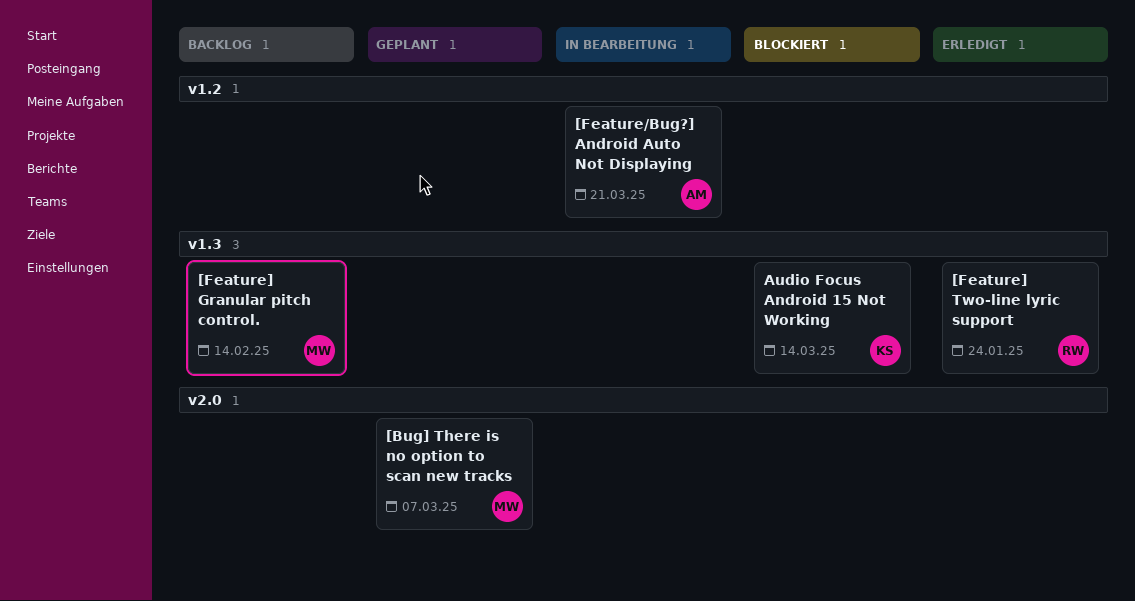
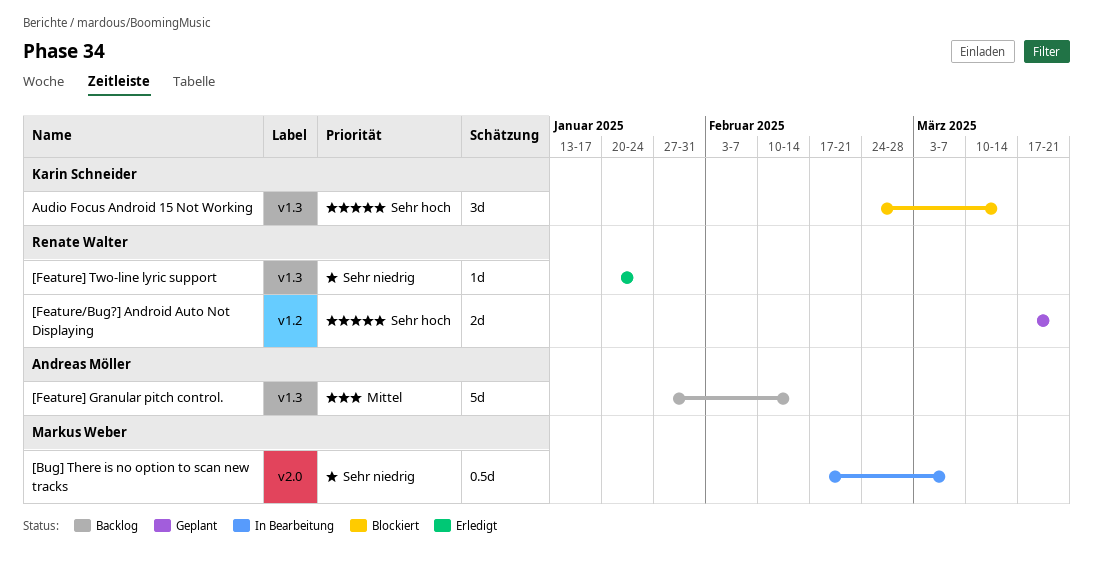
[Bug] There is no option to scan new tracks, status: Geplant -> In Bearbeitung
[Feature/Bug?] Android Auto Not Displaying, status: In Bearbeitung -> Geplant
[Feature/Bug?] Android Auto Not Displaying, owner: Andreas Möller -> Renate Walter
[Feature] Granular pitch control., owner: Markus Weber -> Andreas Möller

